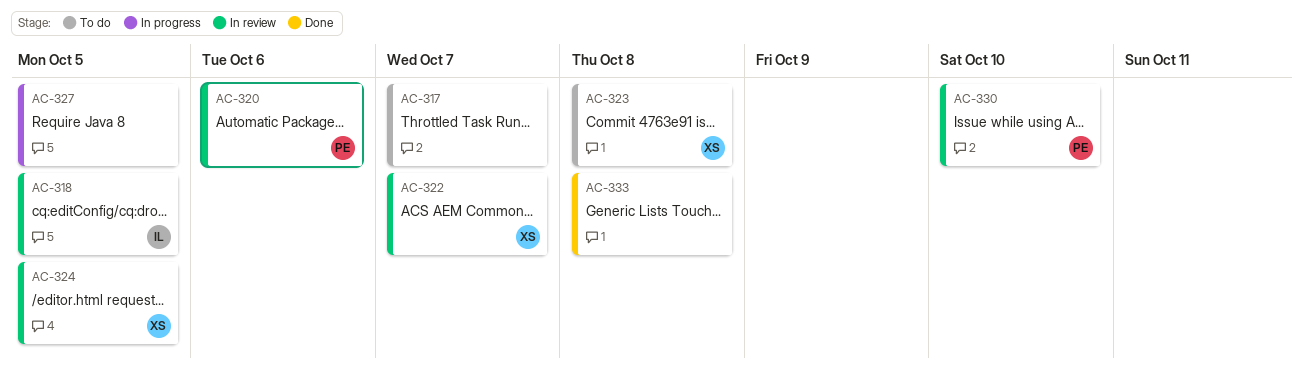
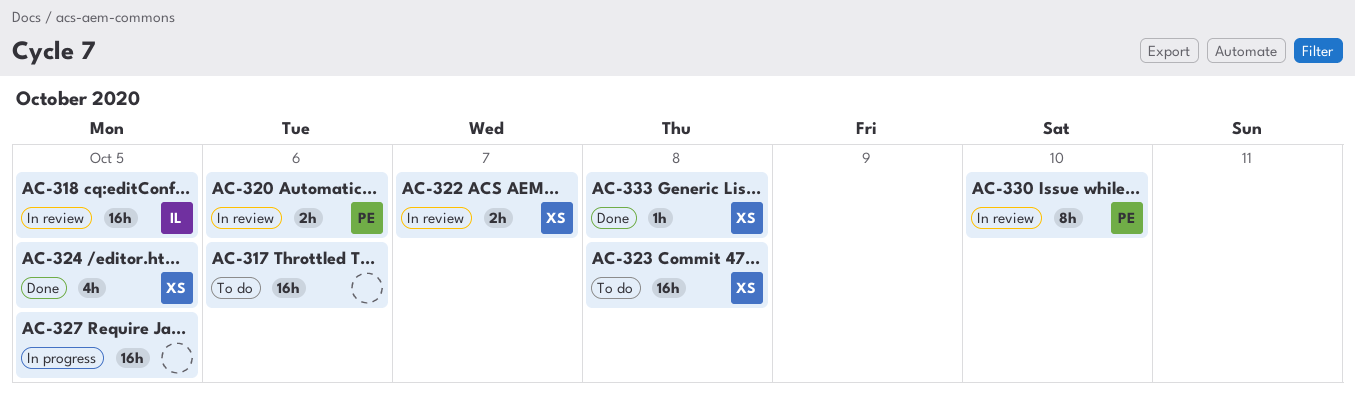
AC-317, due: Oct 7 -> Oct 6
AC-324, status: In review -> Done
AC-333, owner: none -> XS

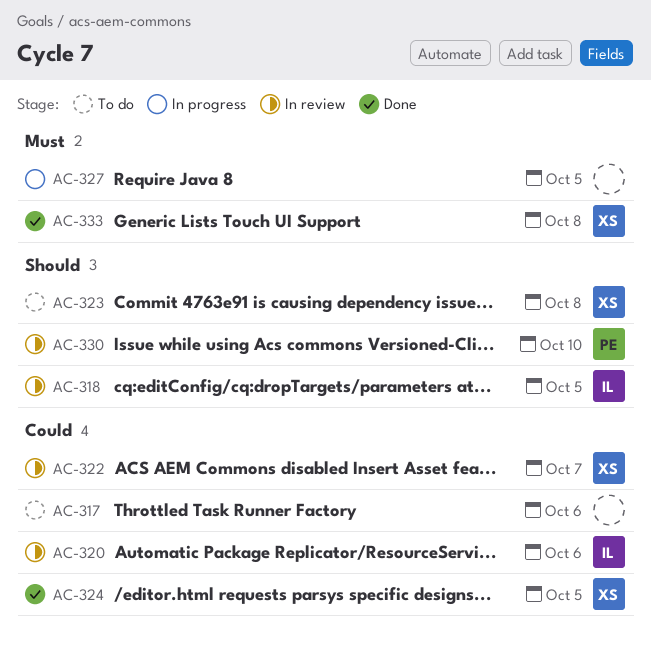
AC-320, owner: PE -> IL

